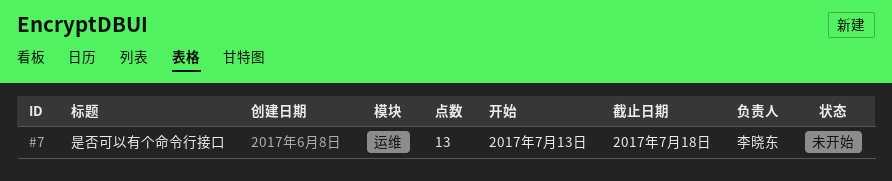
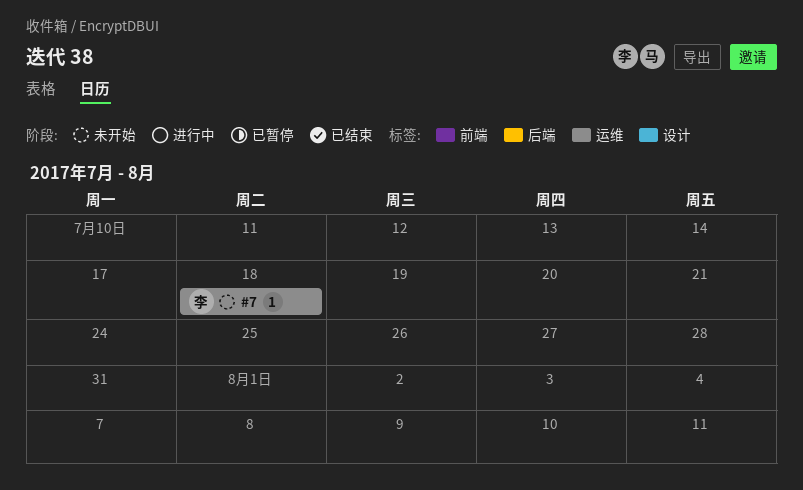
#7, estimate: 13 -> 1
#7, start: Jul 13 -> Jul 18

